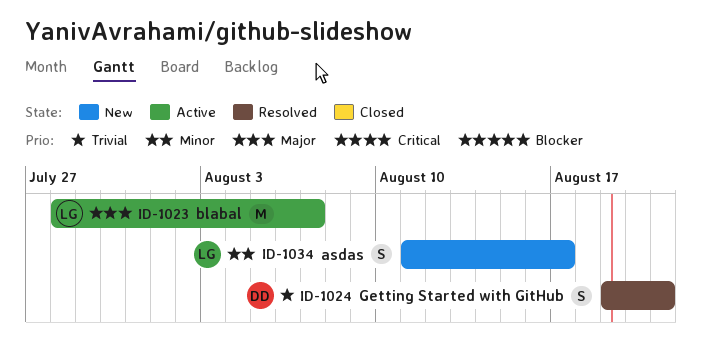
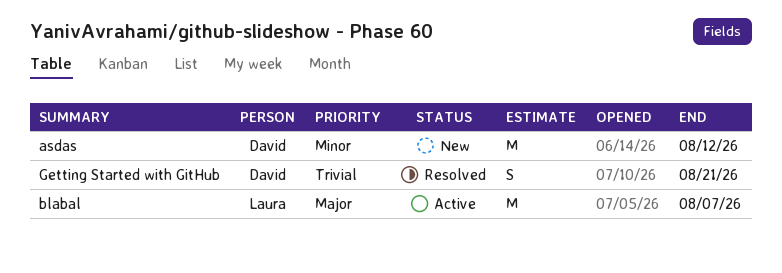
asdas, owner: Laura -> David
asdas, estimate: S -> M
asdas, due: Aug 17 -> Aug 12

